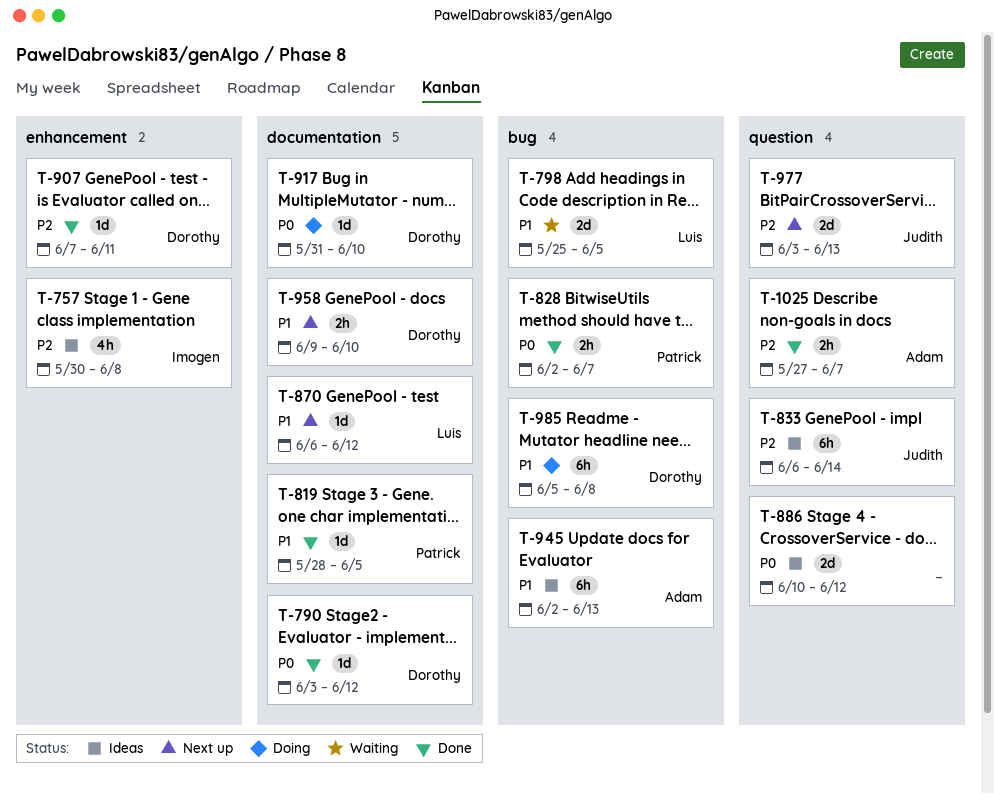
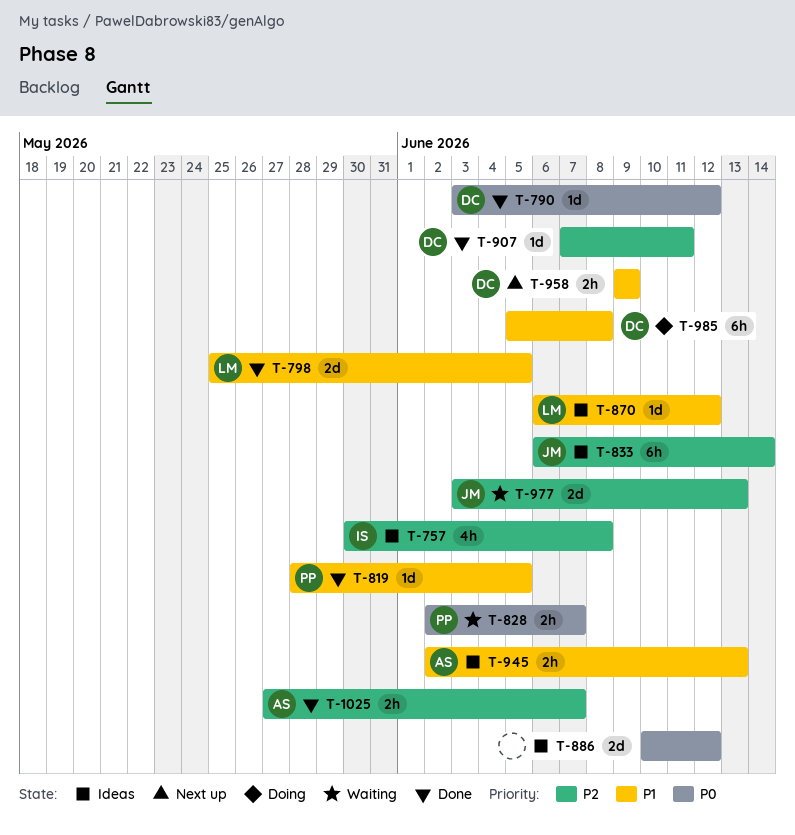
T-798, status: Waiting -> Done
T-828, status: Done -> Waiting
T-870, status: Next up -> Ideas
T-917: present -> none
T-945, estimate: 6h -> 2h
T-958, due: Jun 10 -> Jun 9
T-977, status: Next up -> Waiting

